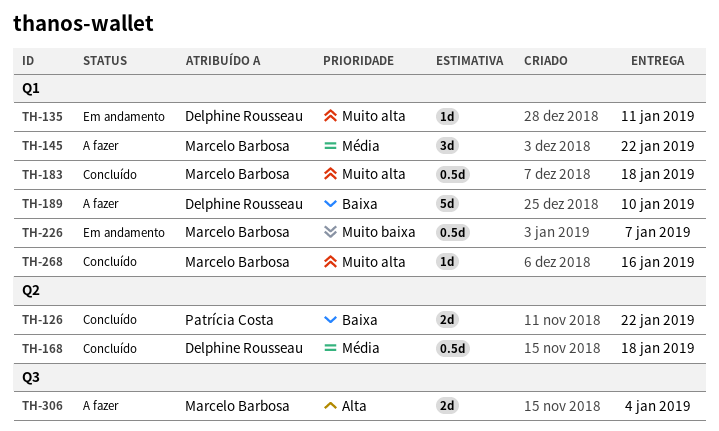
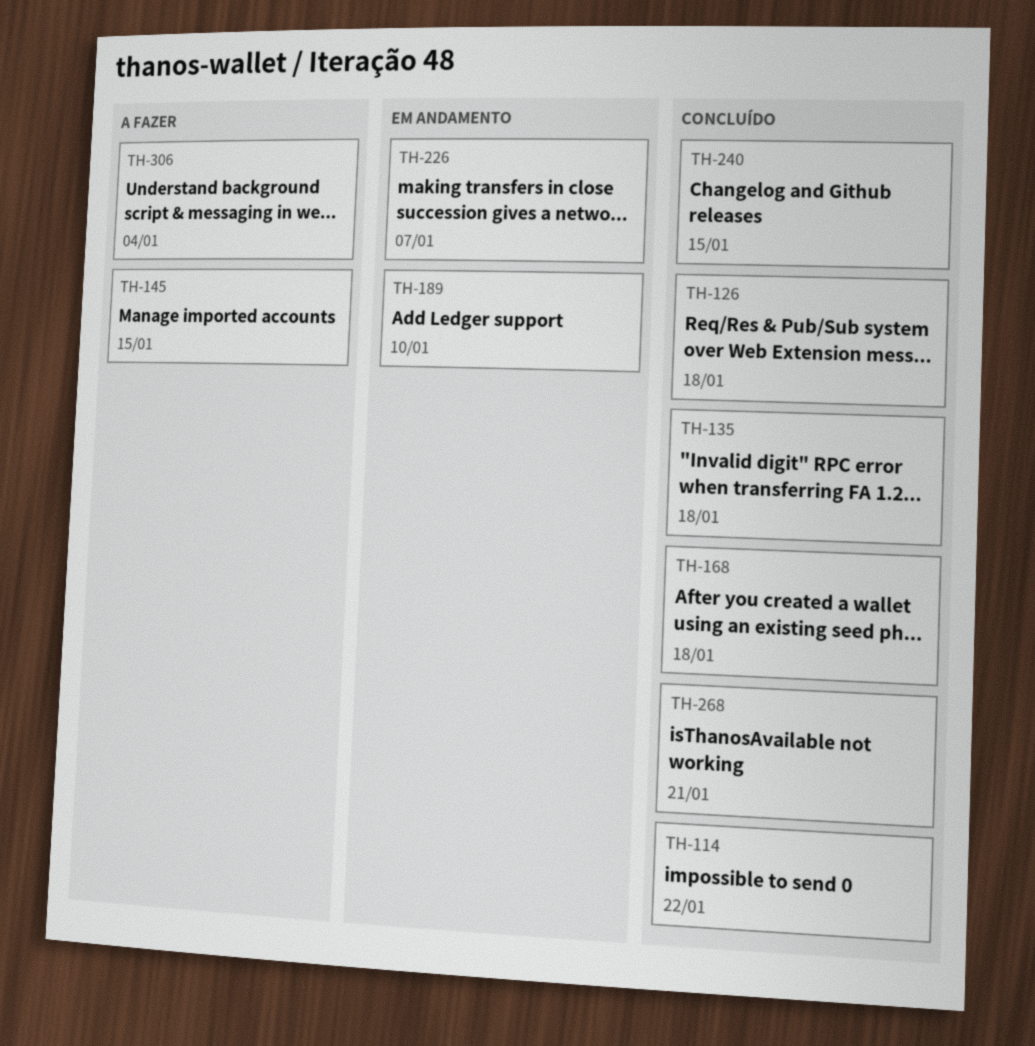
TH-114: none -> present
TH-126, due: Jan 22 -> Jan 18
TH-135, status: Em andamento -> Concluído
TH-135, due: Jan 11 -> Jan 18
TH-145, due: Jan 22 -> Jan 15
TH-183: present -> none
TH-189, status: A fazer -> Em andamento
TH-240: none -> present
TH-268, due: Jan 16 -> Jan 21

